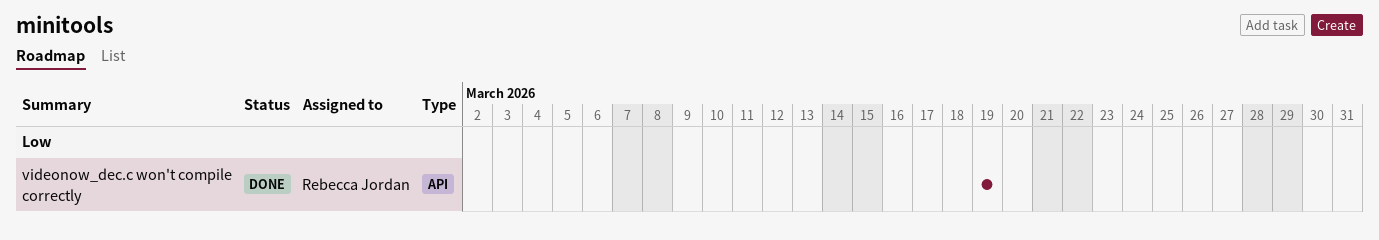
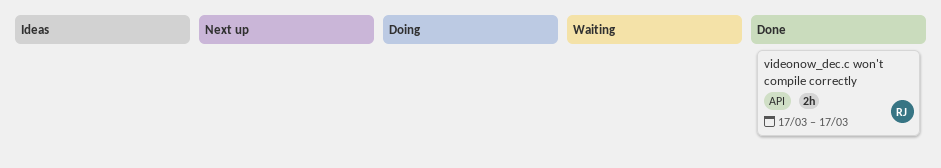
videonow_dec.c won't compile correctly, start: Mar 19 -> Mar 17
videonow_dec.c won't compile correctly, due: Mar 19 -> Mar 17

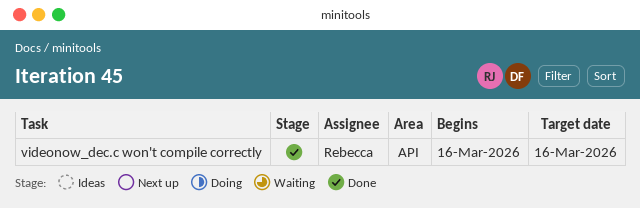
videonow_dec.c won't compile correctly, start: Mar 17 -> Mar 16
videonow_dec.c won't compile correctly, due: Mar 17 -> Mar 16

